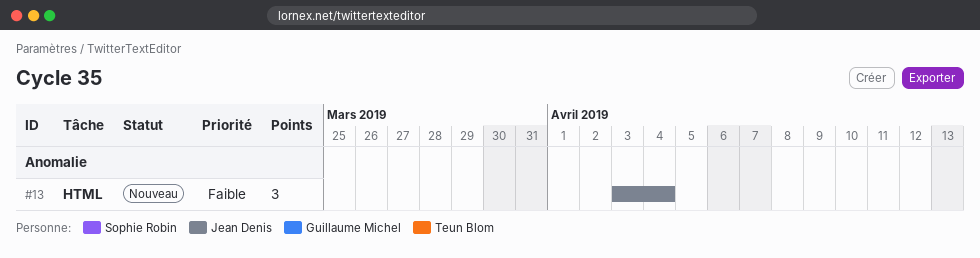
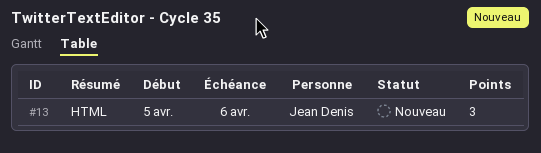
#13, start: Apr 3 -> Apr 5
#13, due: Apr 4 -> Apr 6

